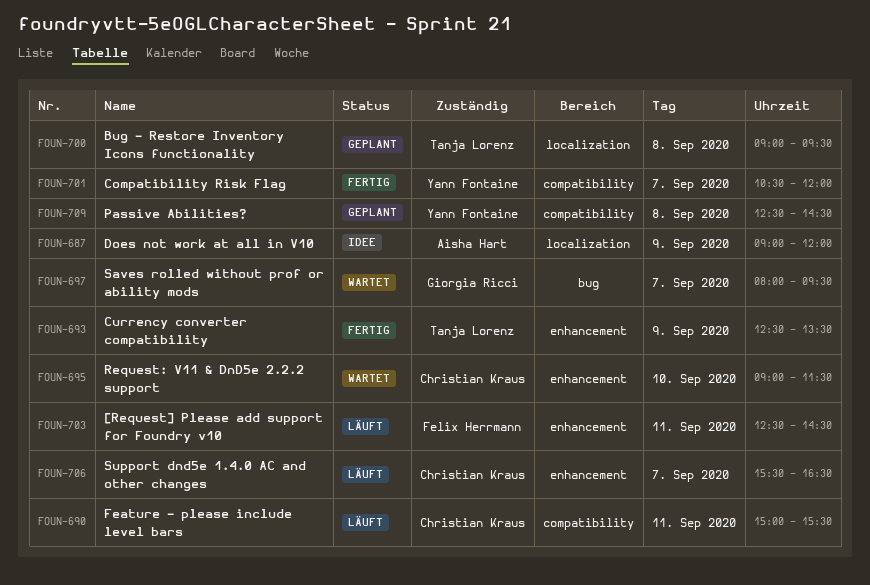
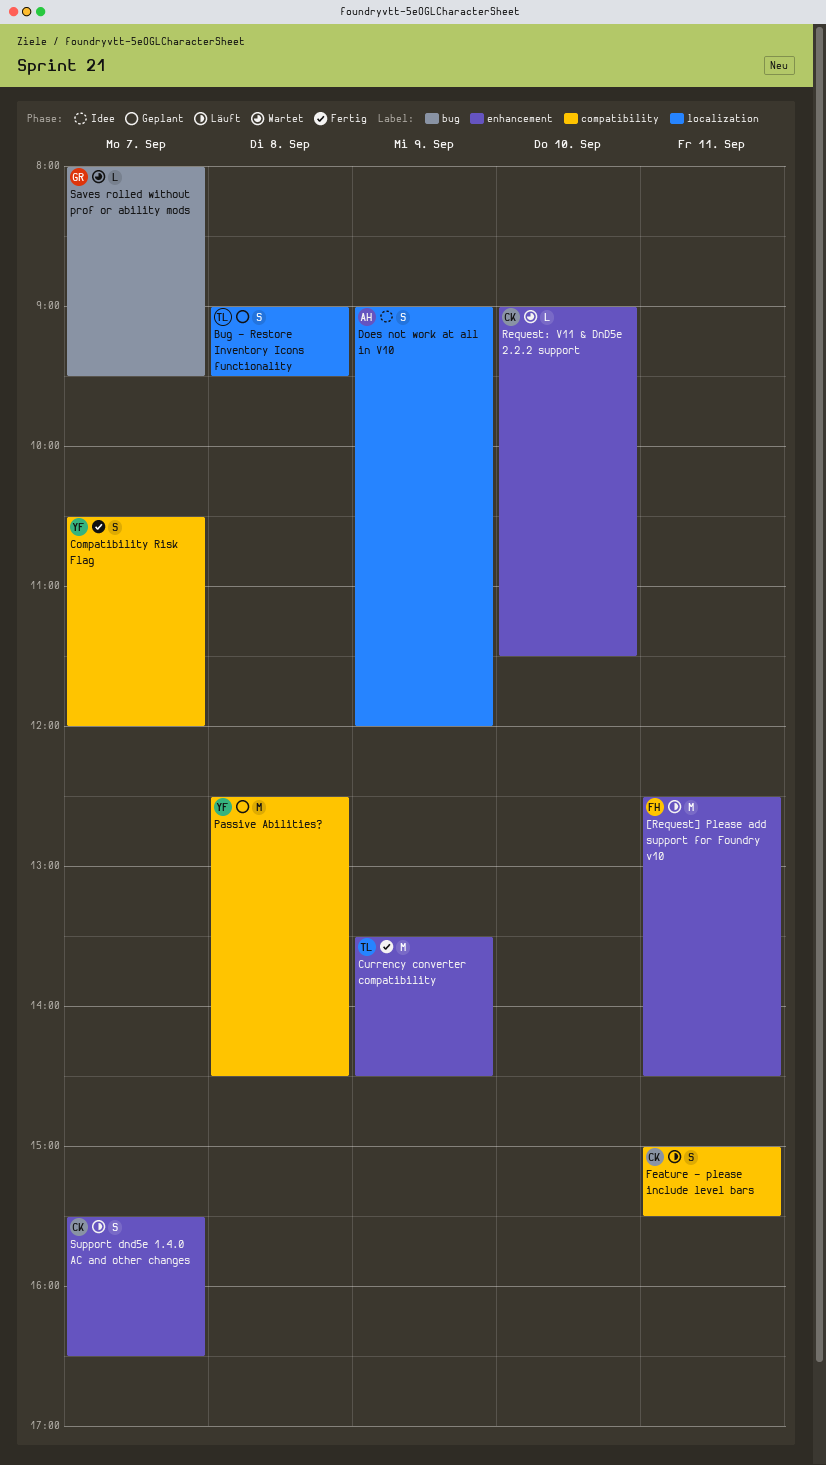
Currency converter compatibility, begins: 12:30 -> 13:30
Currency converter compatibility, ends: 13:30 -> 14:30

